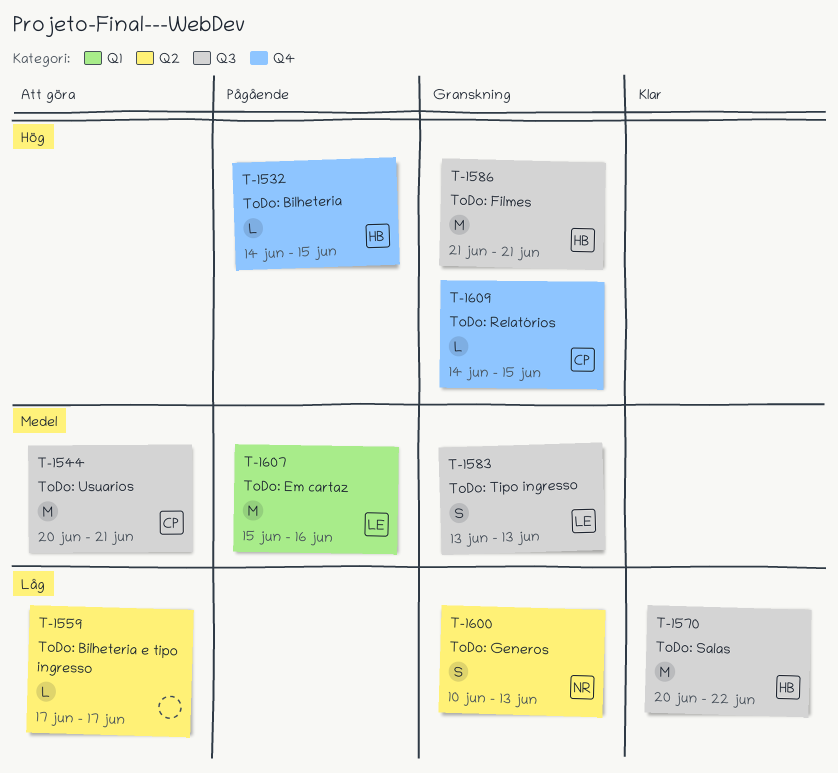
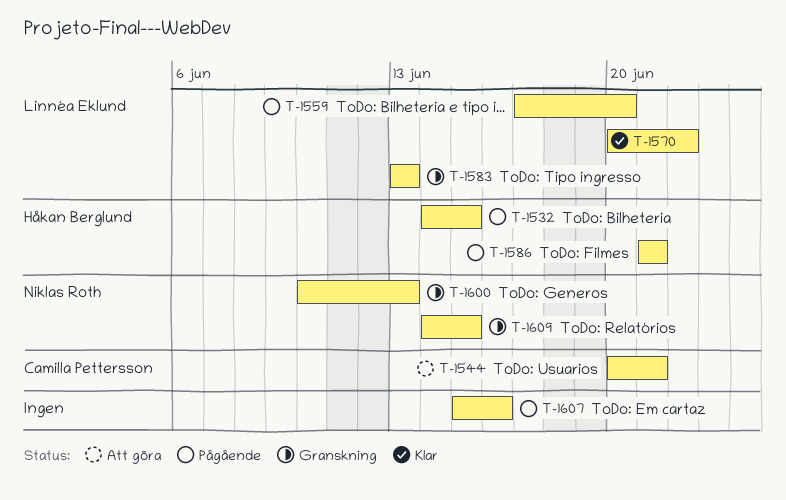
T-1559, status: Att göra -> Pågående
T-1559, owner: none -> Linnéa Eklund
T-1559, due: Jun 17 -> Jun 20
T-1570, owner: Håkan Berglund -> Linnéa Eklund
T-1586, status: Granskning -> Pågående
T-1607, owner: Linnéa Eklund -> none
T-1609, owner: Camilla Pettersson -> Niklas Roth

